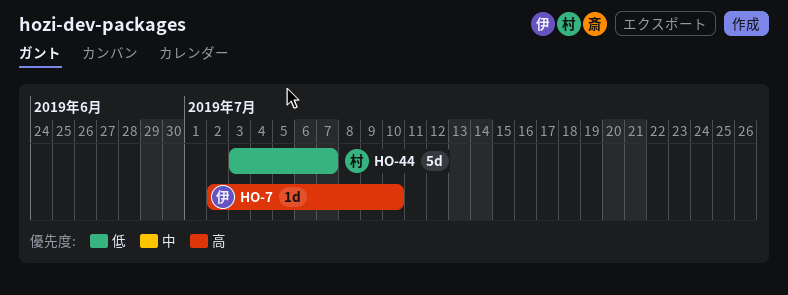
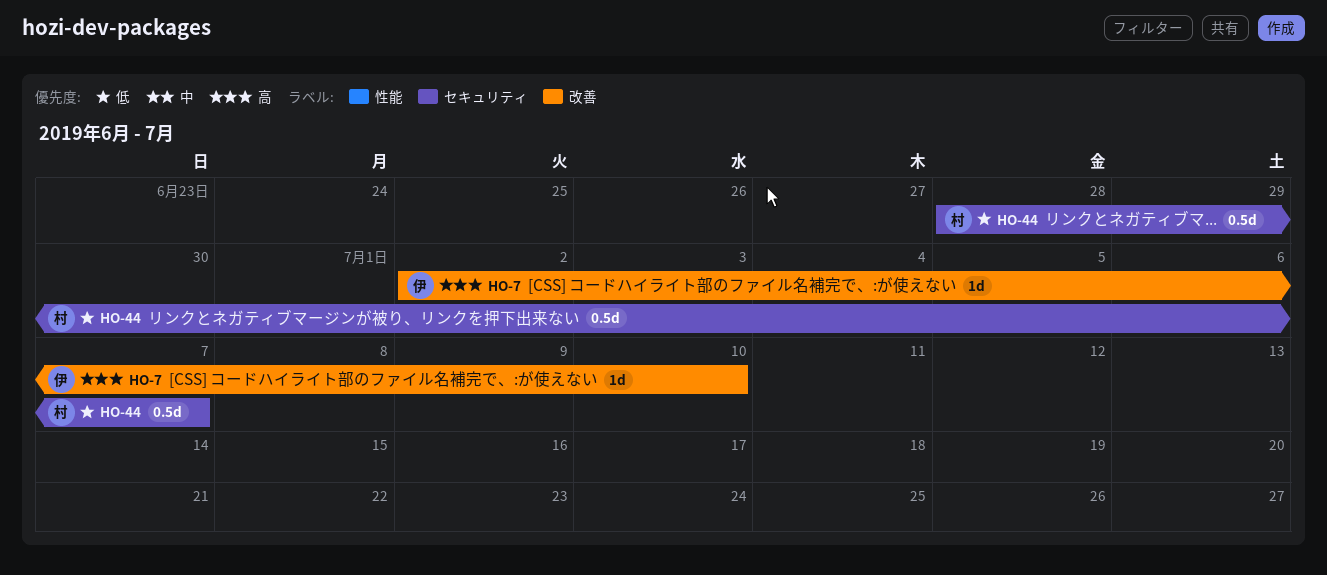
HO-44, estimate: 5d -> 0.5d
HO-44, start: Jul 3 -> Jun 28

